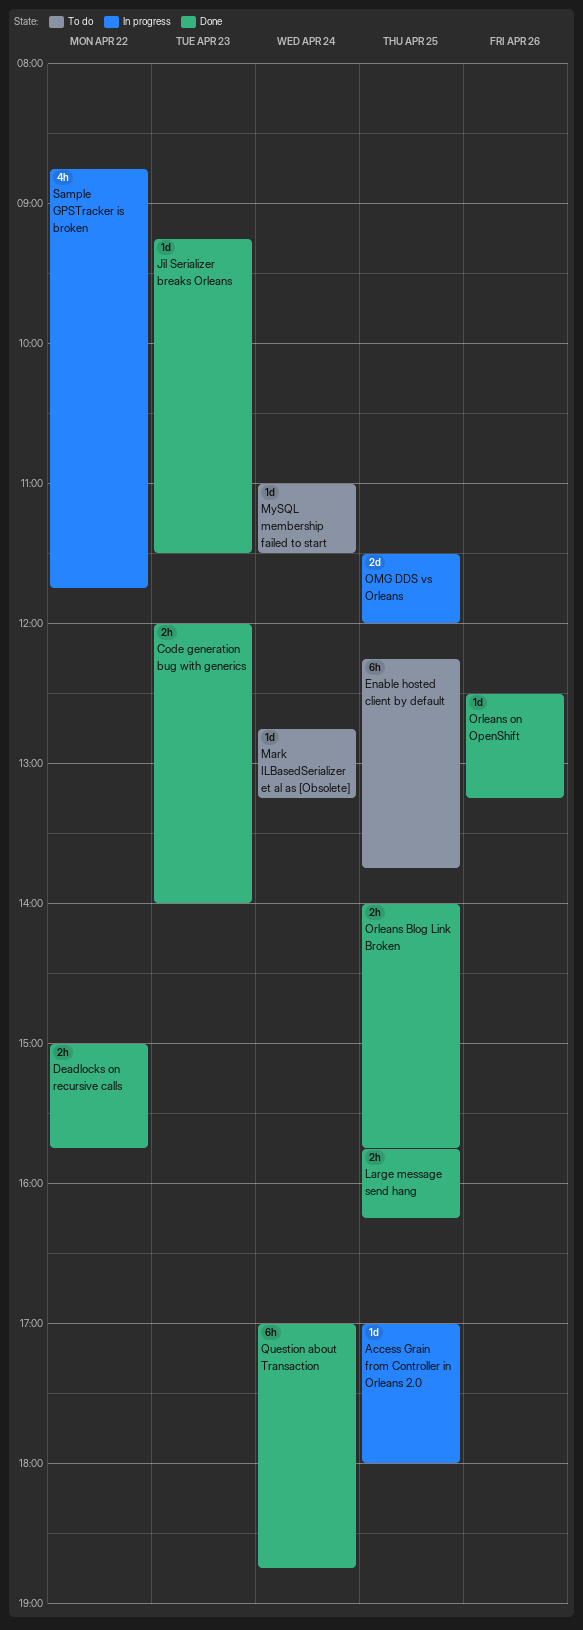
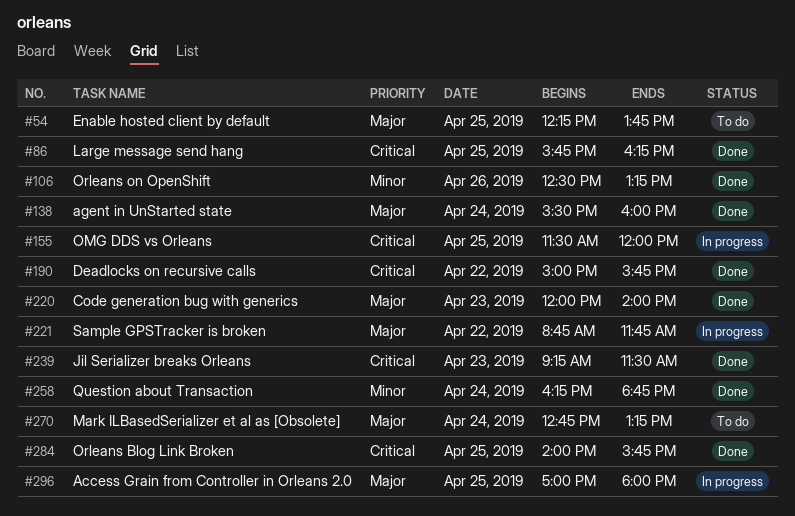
agent in UnStarted state: none -> present
MySQL membership failed to start: present -> none
Question about Transaction, begins: 17:00 -> 16:15

